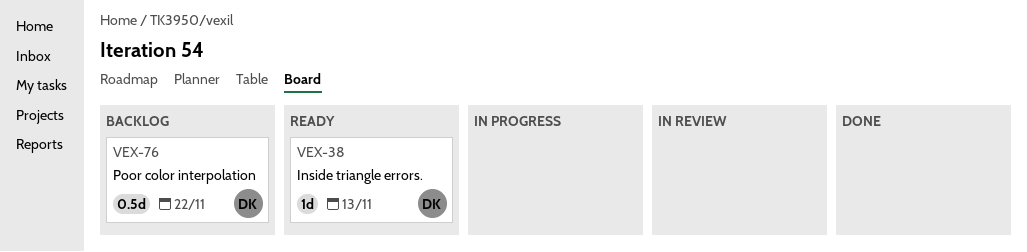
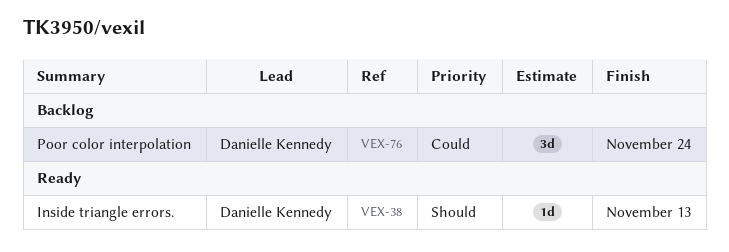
VEX-76, estimate: 0.5d -> 3d
VEX-76, due: Nov 22 -> Nov 24

